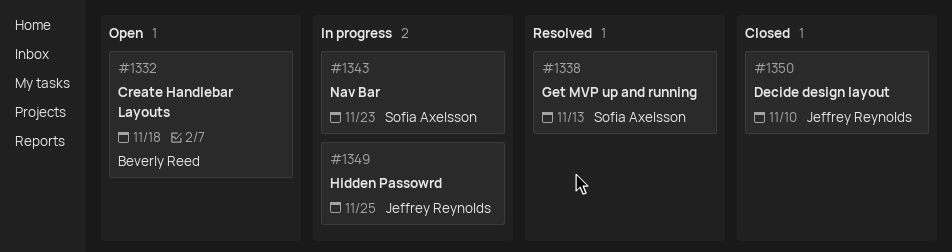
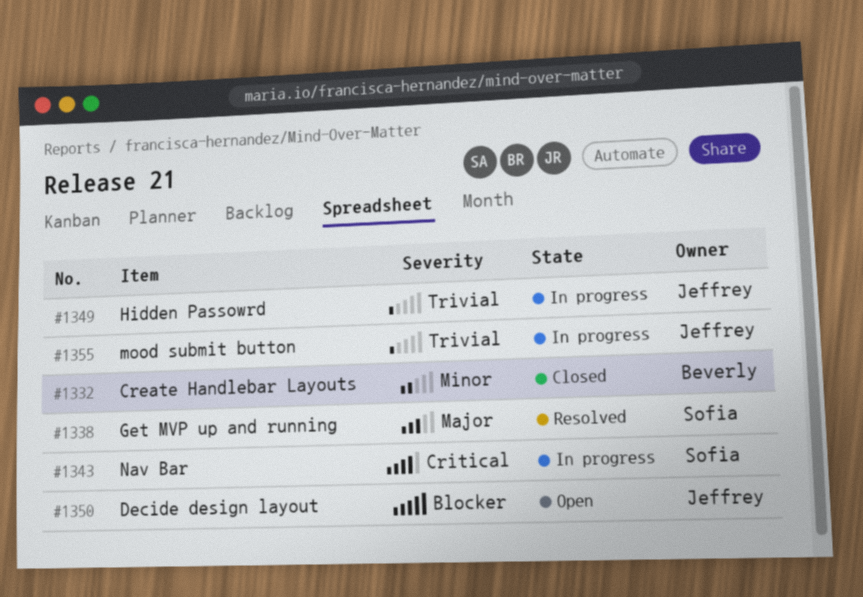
#1332, status: Open -> Closed
#1350, status: Closed -> Open
#1355: none -> present

